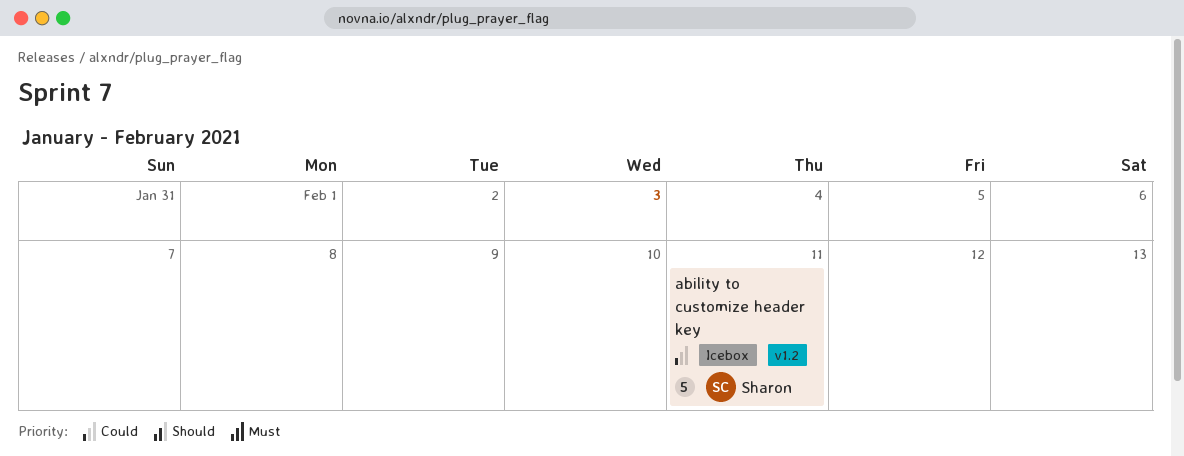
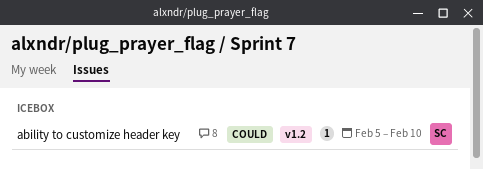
ability to customize header key, estimate: 5 -> 1
ability to customize header key, due: Feb 11 -> Feb 10

